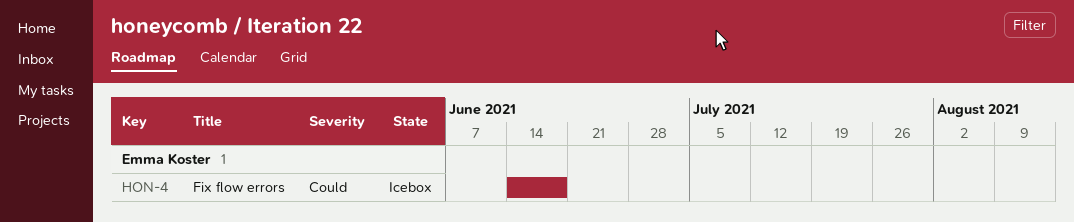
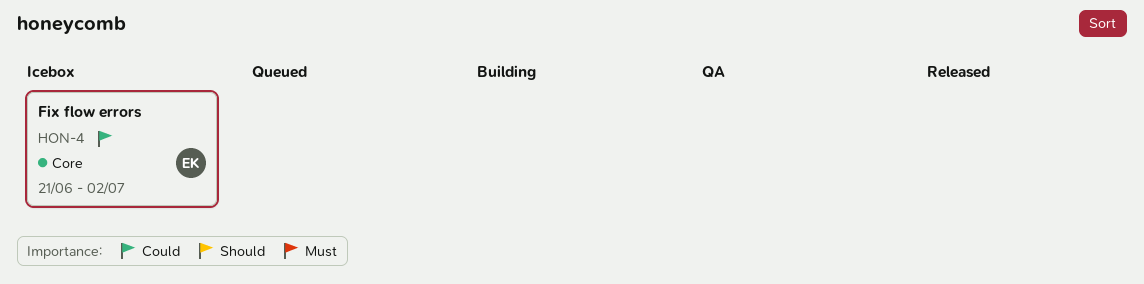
HON-4, start: Jun 14 -> Jun 21
HON-4, due: Jun 18 -> Jul 2

